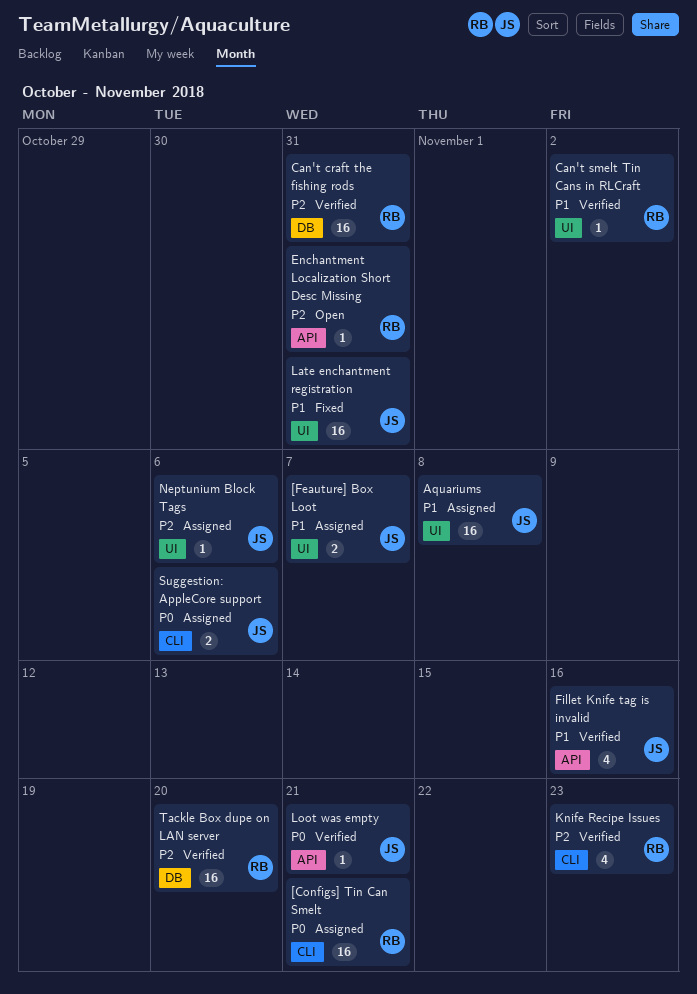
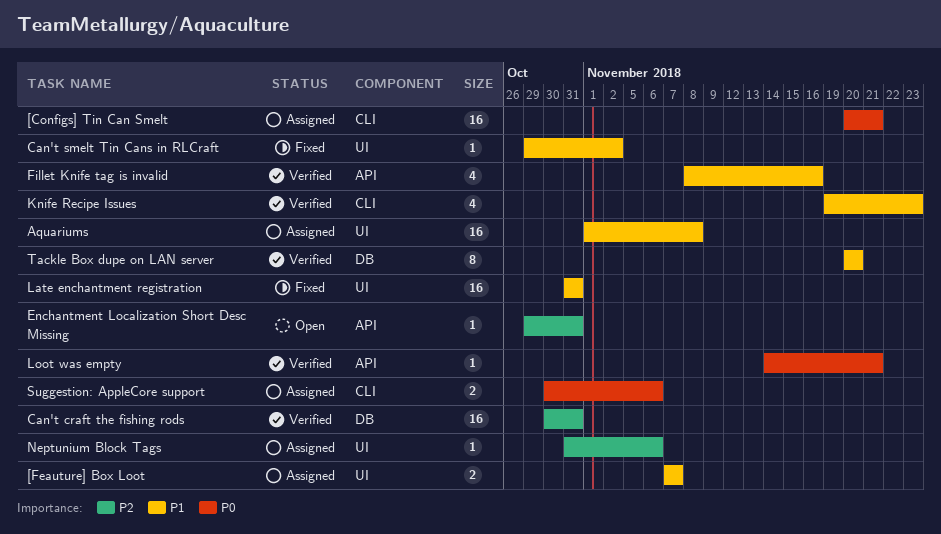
Can't smelt Tin Cans in RLCraft, status: Verified -> Fixed
Knife Recipe Issues, priority: P2 -> P1
Tackle Box dupe on LAN server, priority: P2 -> P1
Tackle Box dupe on LAN server, estimate: 16 -> 8

